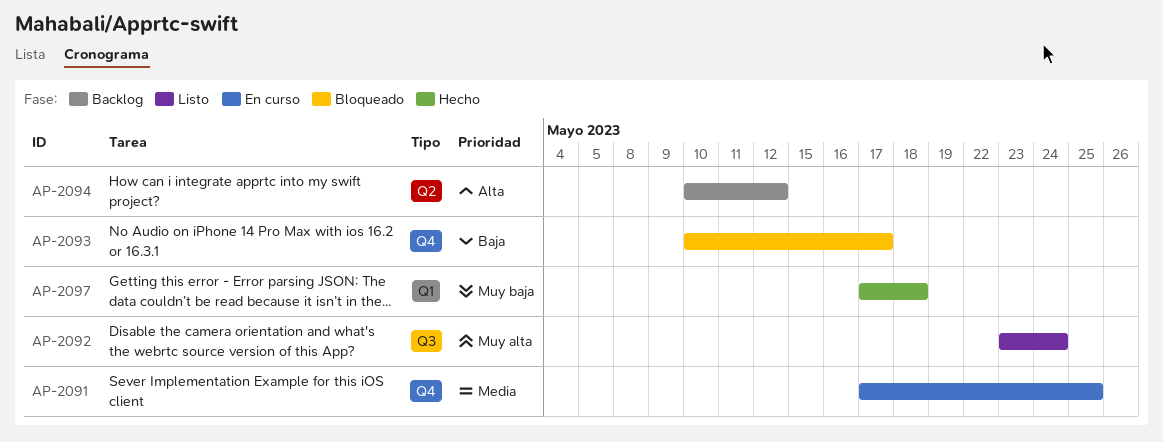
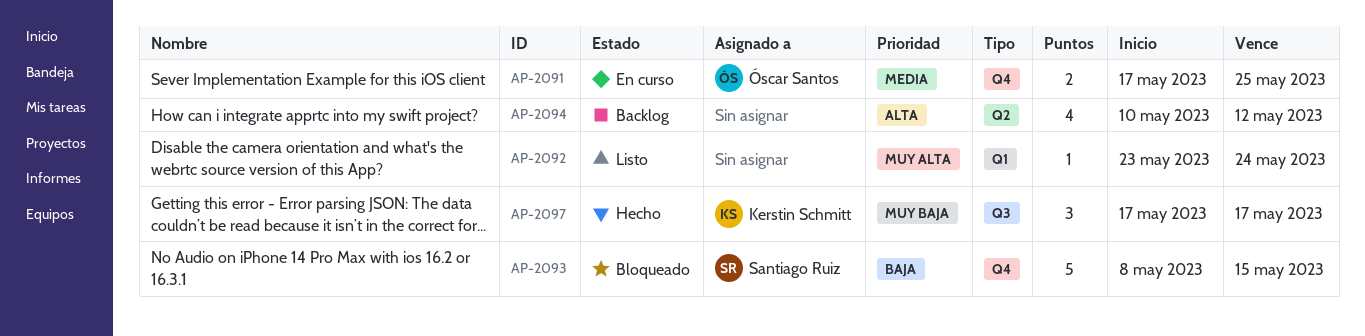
AP-2092, label: Q3 -> Q1
AP-2093, start: May 10 -> May 8
AP-2093, due: May 17 -> May 15
AP-2097, label: Q1 -> Q3
AP-2097, due: May 18 -> May 17

